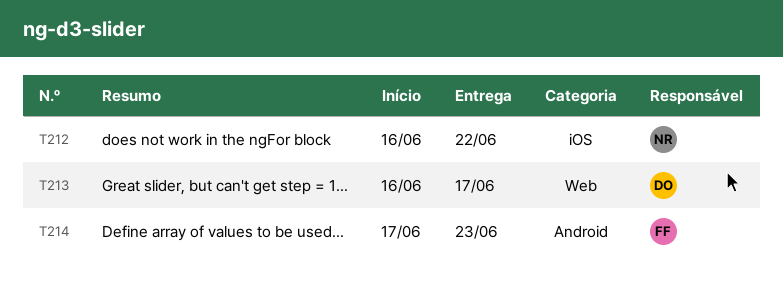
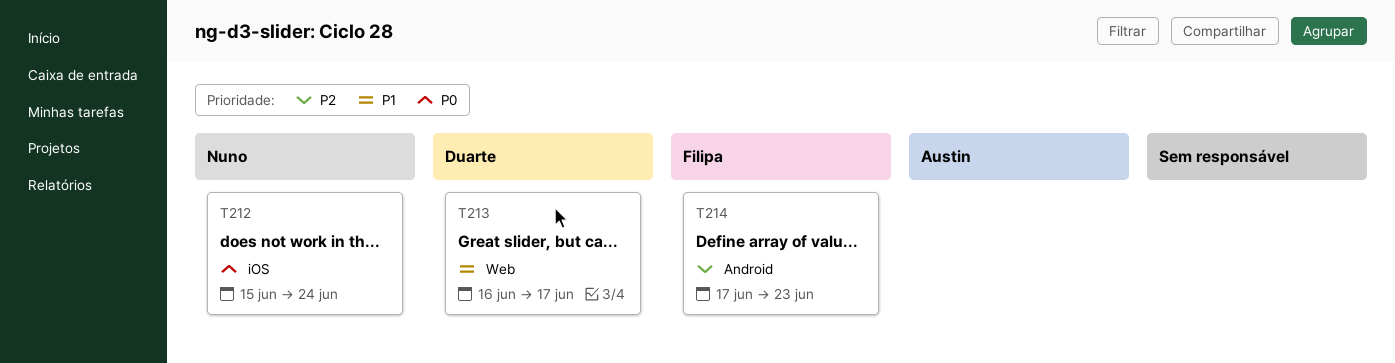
T212, start: Jun 16 -> Jun 15
T212, due: Jun 22 -> Jun 24

